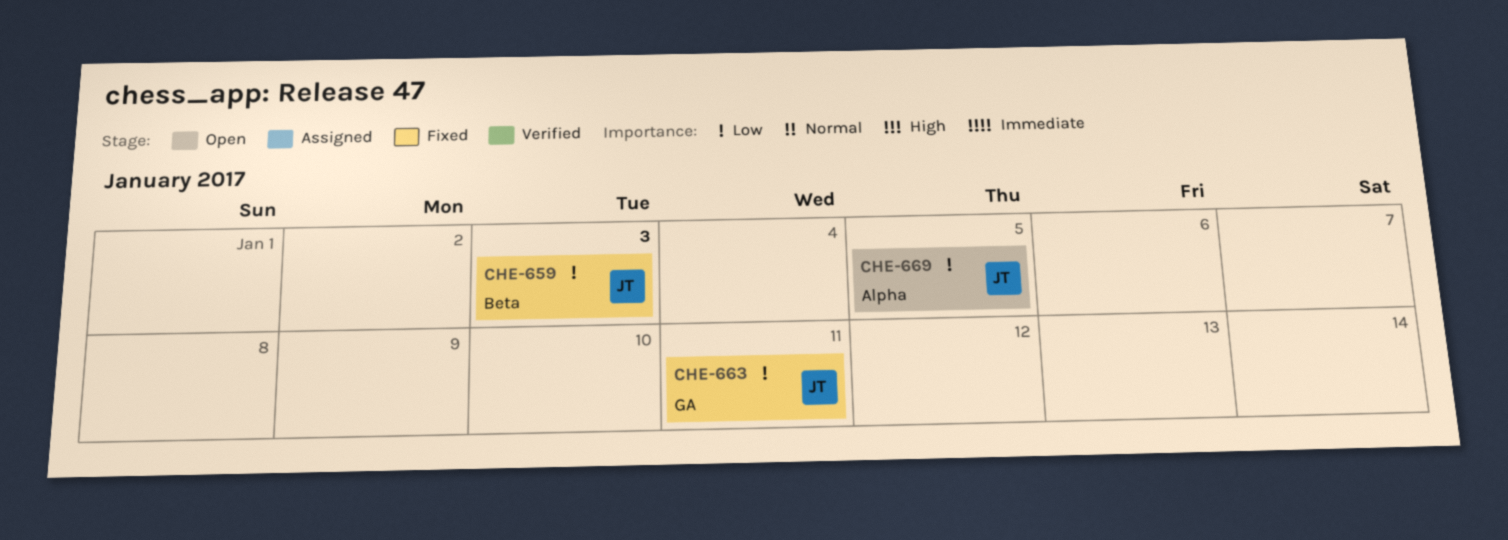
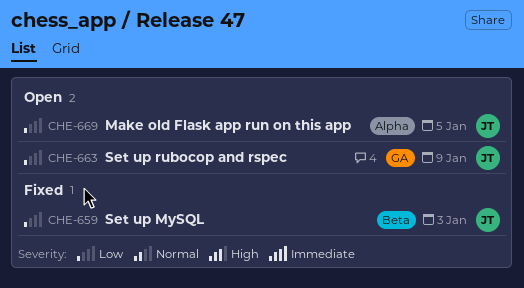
CHE-663, status: Fixed -> Open
CHE-663, due: Jan 11 -> Jan 9

